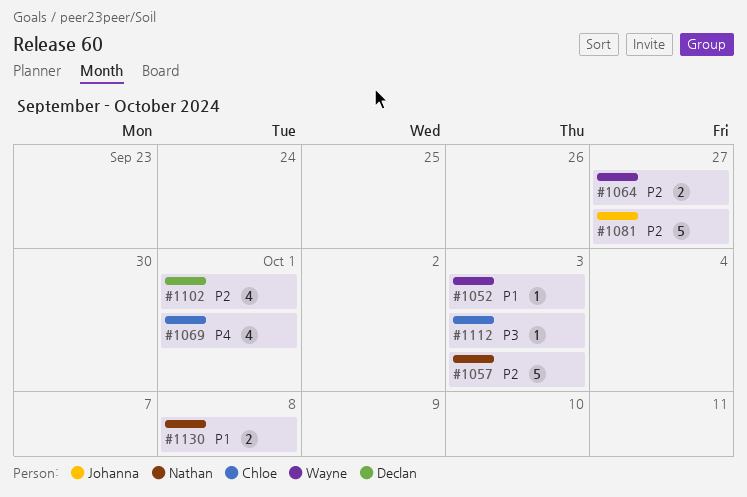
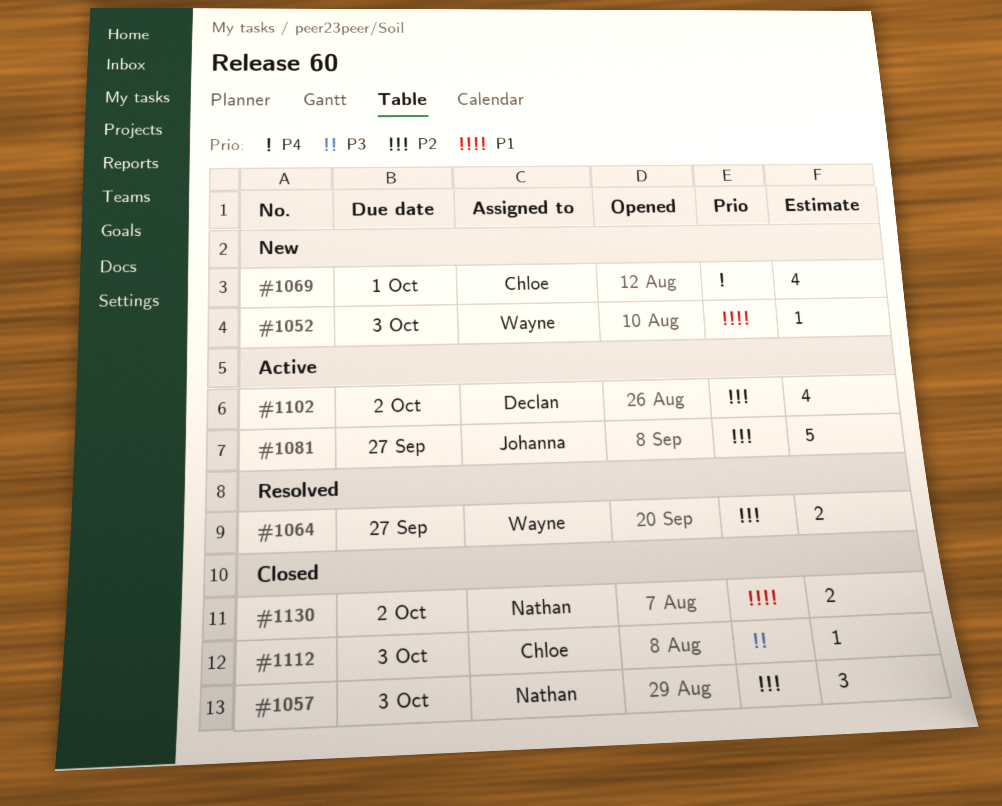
#1057, estimate: 5 -> 3
#1102, due: Oct 1 -> Oct 2
#1130, due: Oct 8 -> Oct 2

